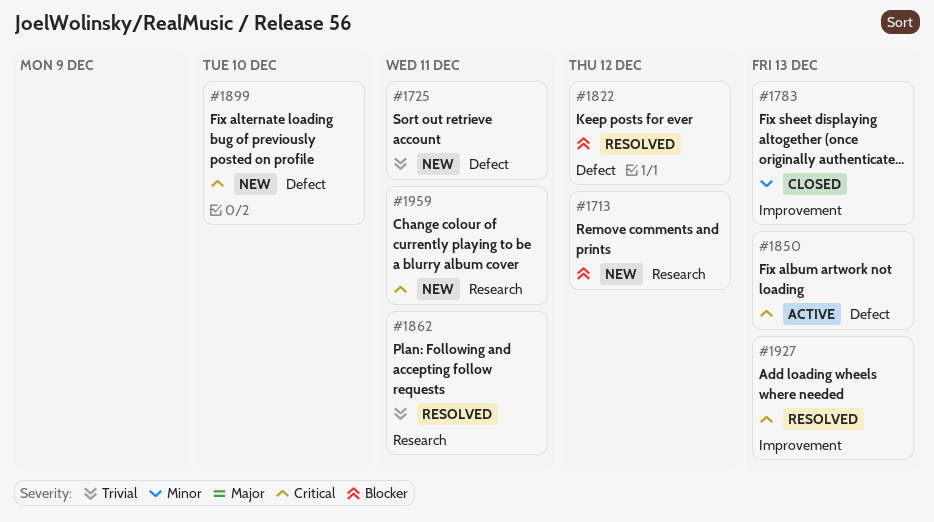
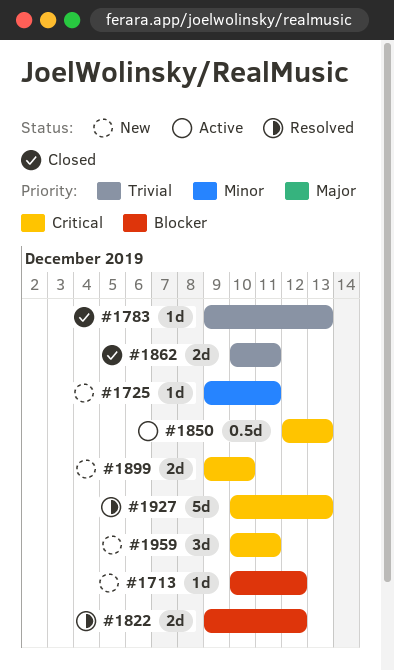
#1725, priority: Trivial -> Minor
#1783, priority: Minor -> Trivial
#1862, status: Resolved -> Closed

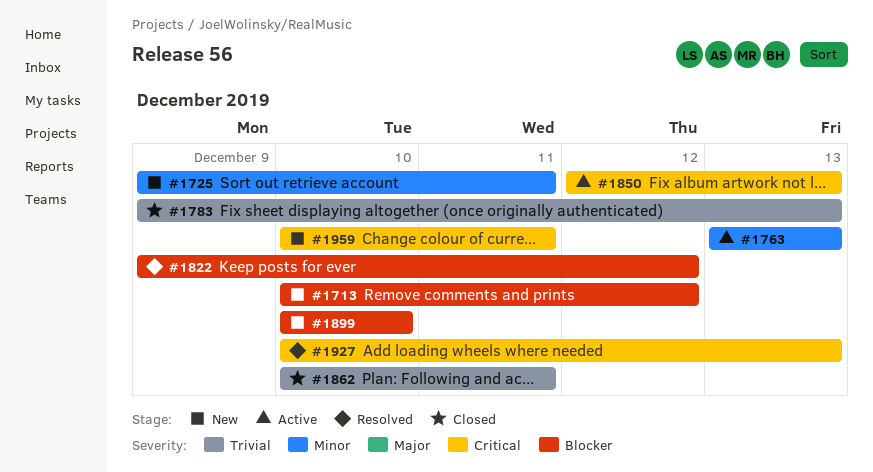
#1763: none -> present
#1899, priority: Critical -> Blocker
#1899, start: Dec 9 -> Dec 10

